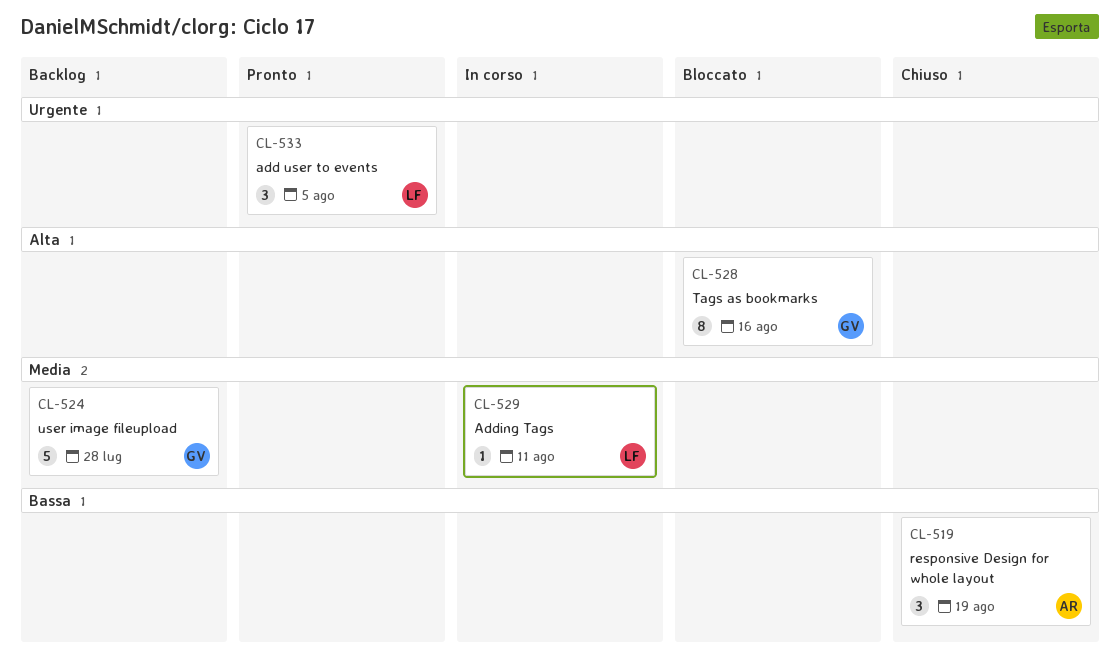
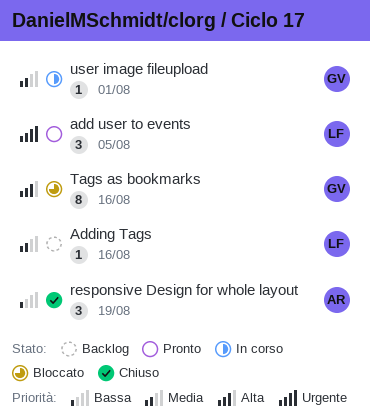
Adding Tags, status: In corso -> Backlog
Adding Tags, due: Aug 11 -> Aug 16
user image fileupload, status: Backlog -> In corso
user image fileupload, estimate: 5 -> 1
user image fileupload, due: Jul 28 -> Aug 1

